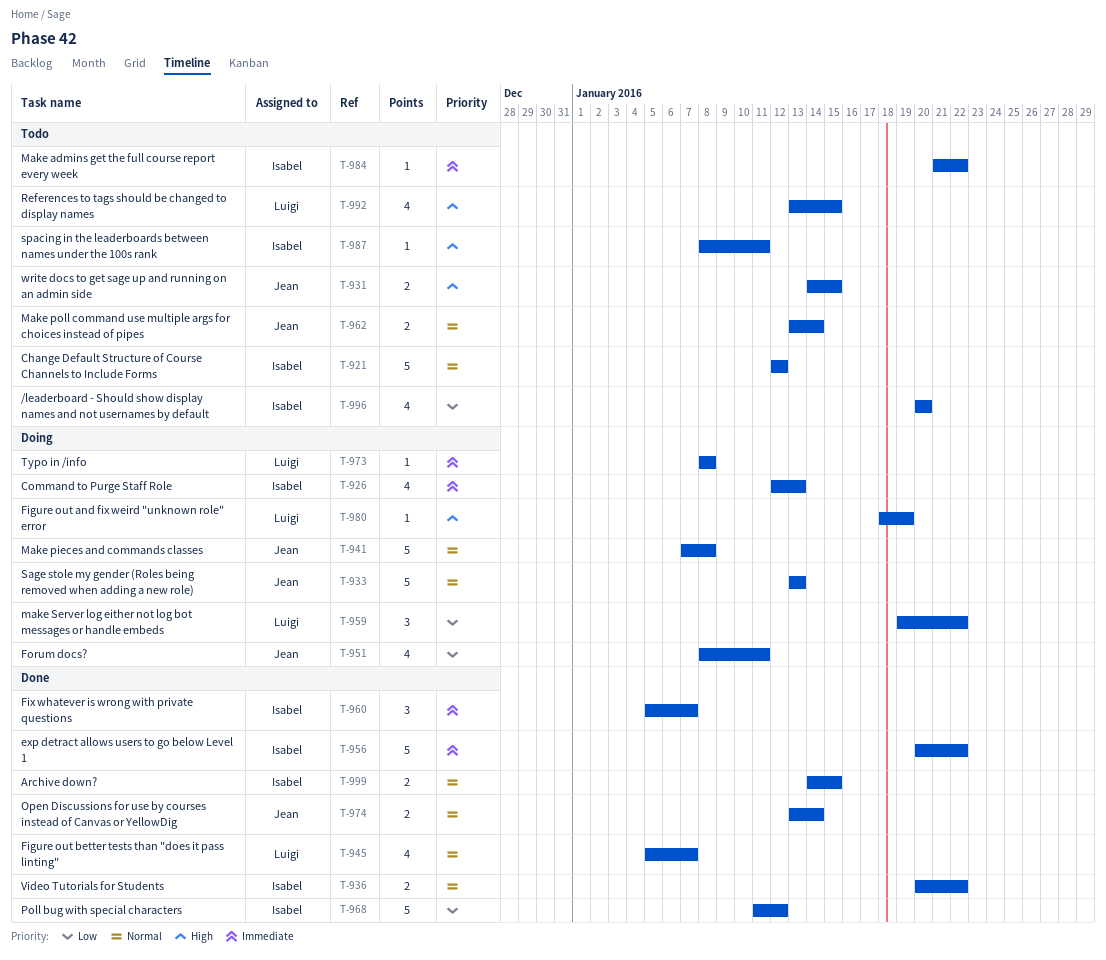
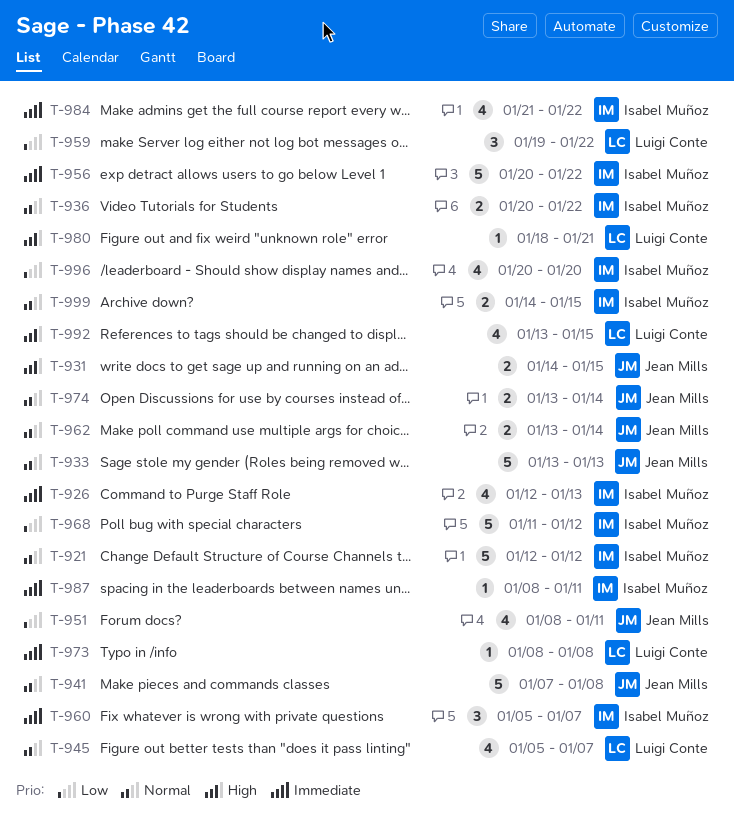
T-980, due: Jan 19 -> Jan 21
T-984, estimate: 1 -> 4
T-987, priority: High -> Immediate

